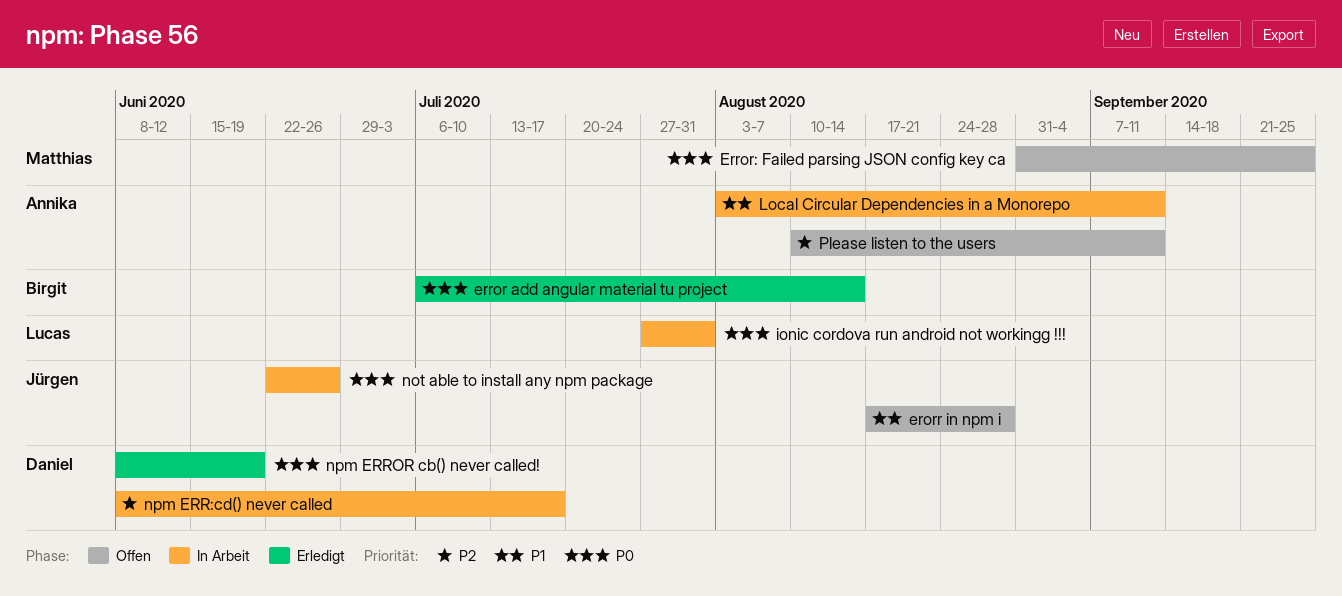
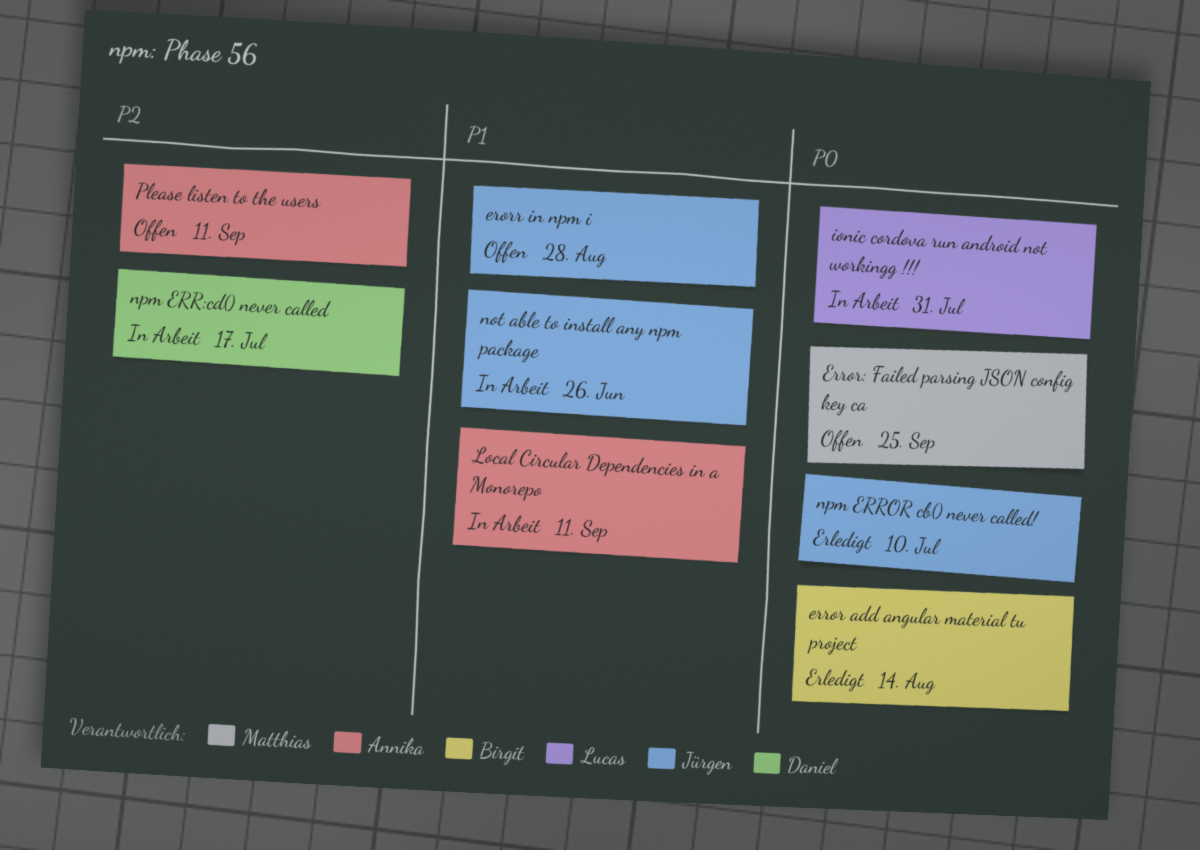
not able to install any npm package, priority: P0 -> P1
npm ERROR cb() never called!, owner: Daniel -> Jürgen
npm ERROR cb() never called!, due: Jun 19 -> Jul 10

